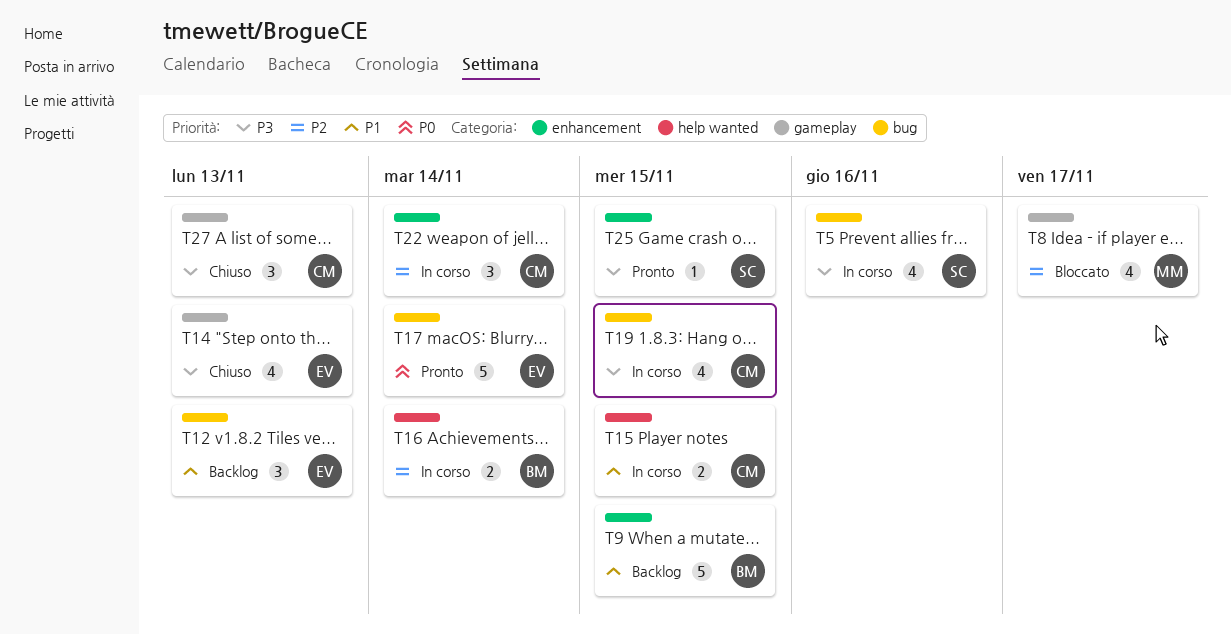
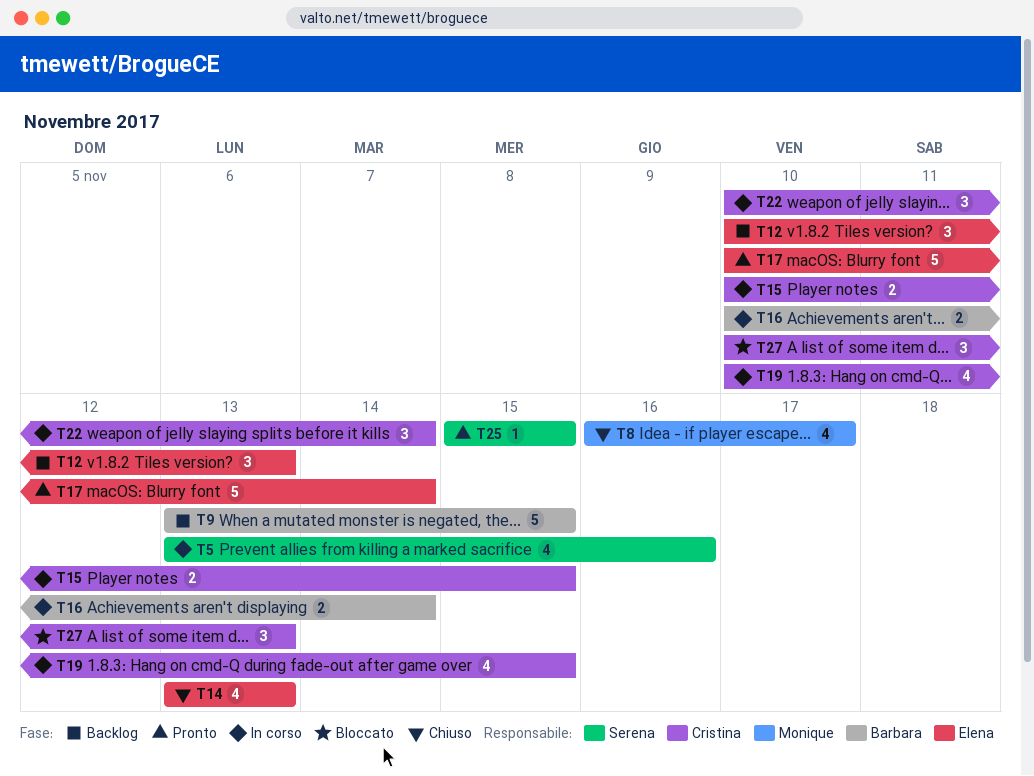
T8, status: Bloccato -> Chiuso
T27, status: Chiuso -> Bloccato

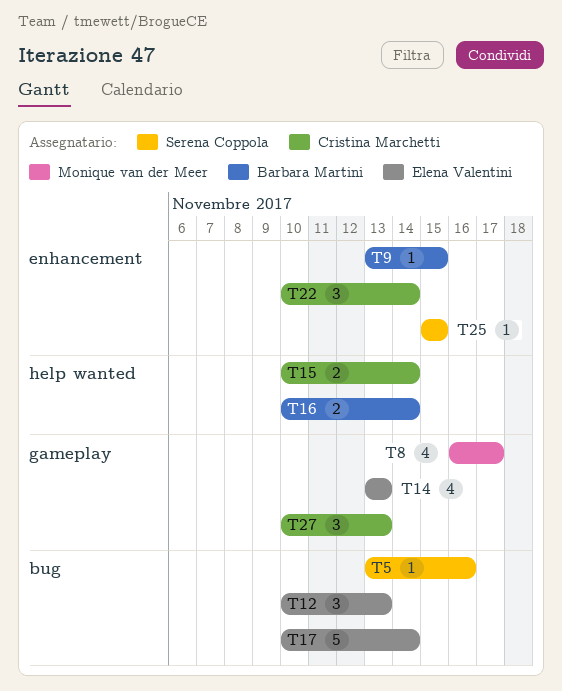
T5, estimate: 4 -> 1
T9, estimate: 5 -> 1
T15, due: Nov 15 -> Nov 14
T19: present -> none

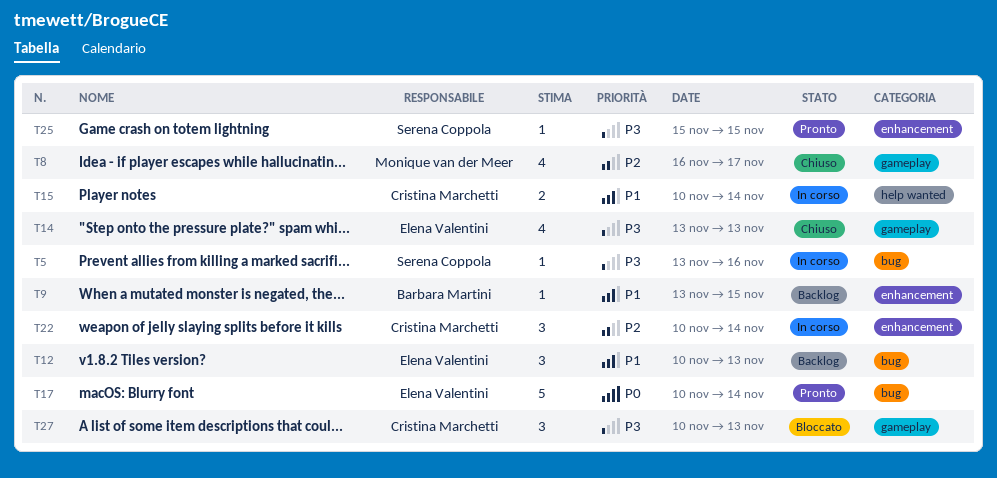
T16: present -> none

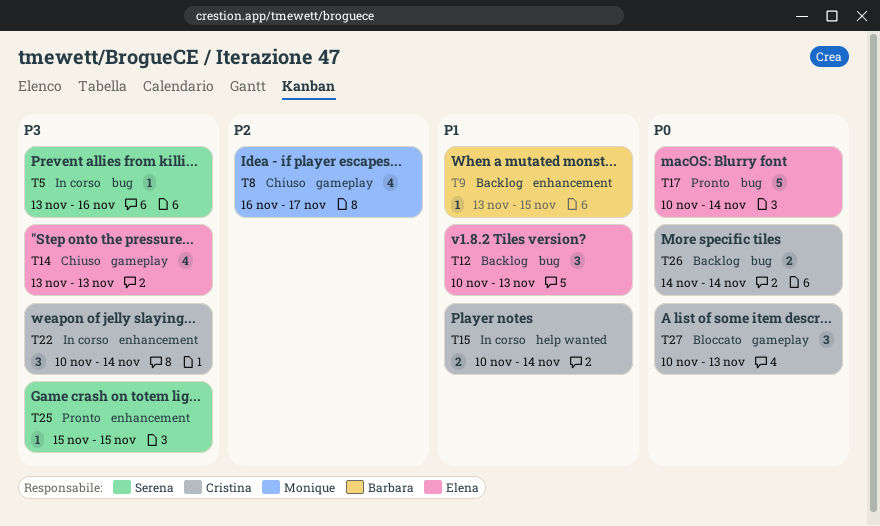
T22, priority: P2 -> P3
T26: none -> present
T27, priority: P3 -> P0

